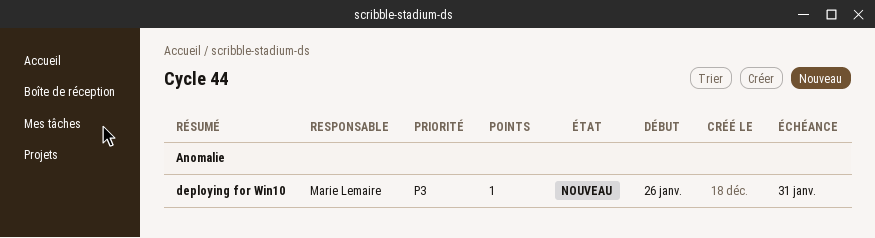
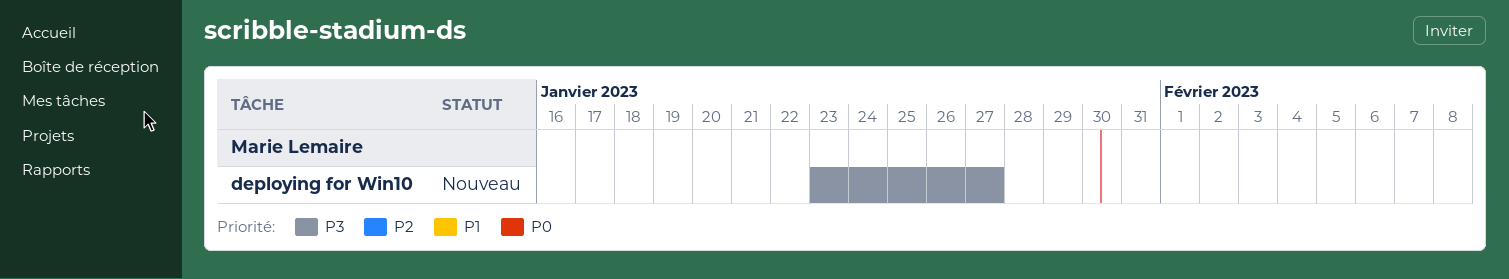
deploying for Win10, start: Jan 26 -> Jan 23
deploying for Win10, due: Jan 31 -> Jan 27

